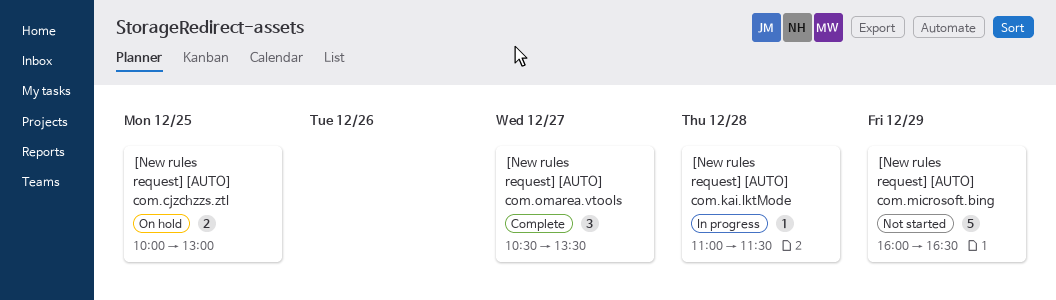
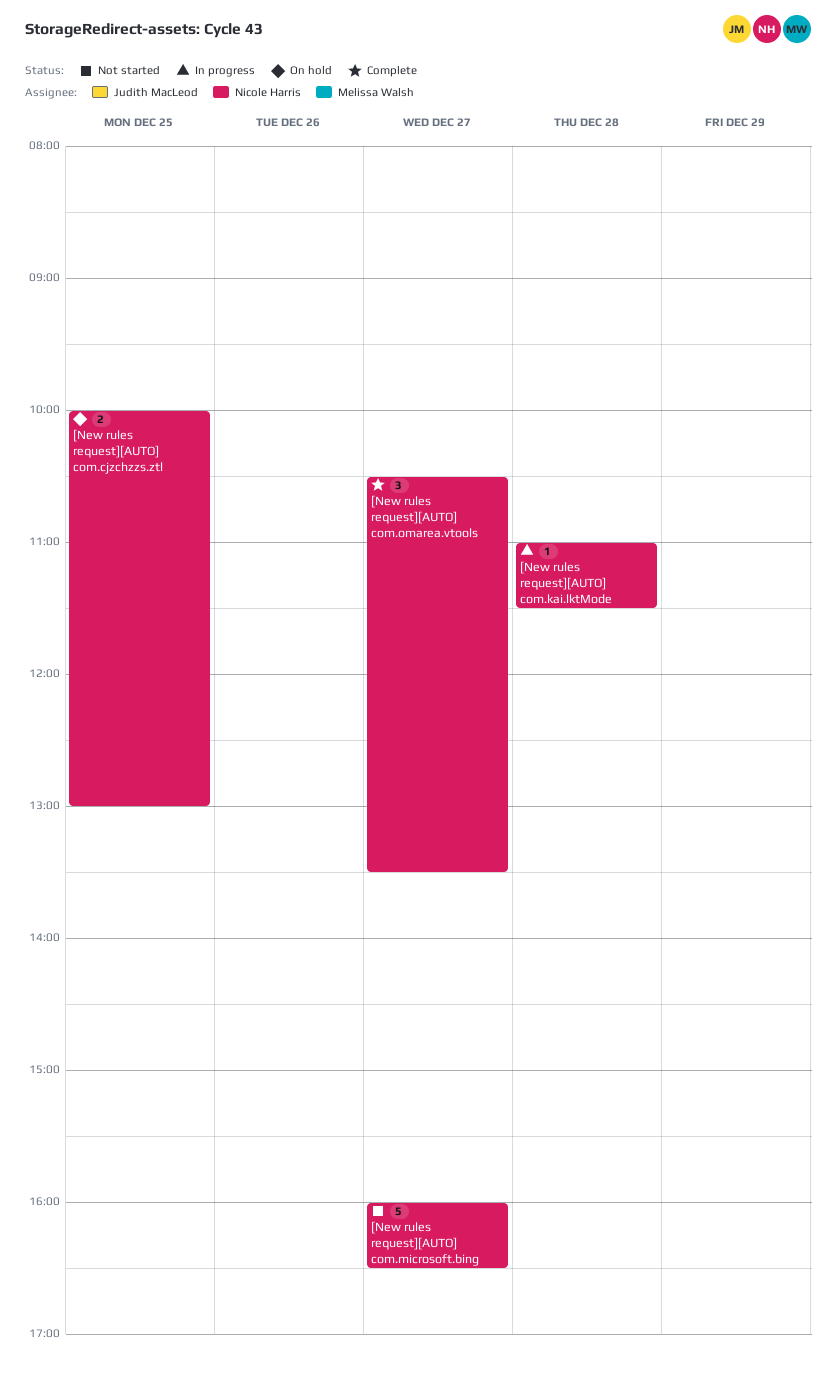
[New rules request][AUTO] com.microsoft.bing, day: Dec 29 -> Dec 27

